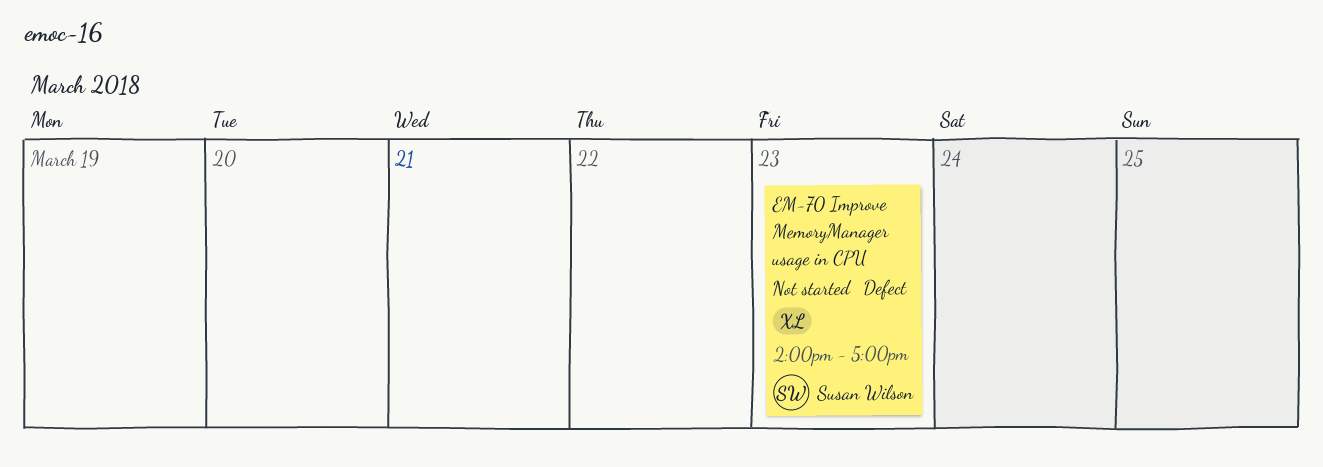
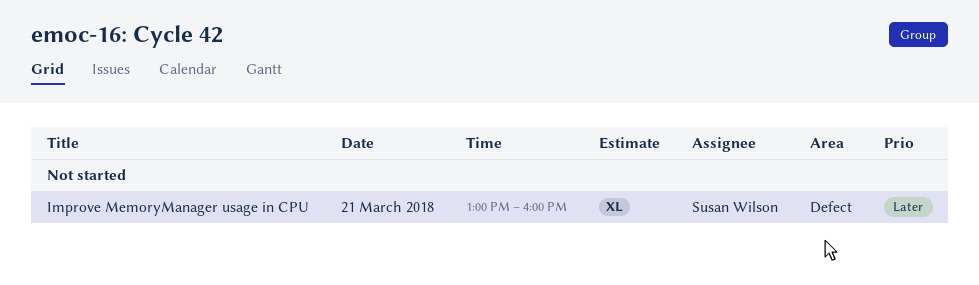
Improve MemoryManager usage in CPU, day: Mar 23 -> Mar 21
Improve MemoryManager usage in CPU, begins: 14:00 -> 13:00
Improve MemoryManager usage in CPU, ends: 17:00 -> 16:00

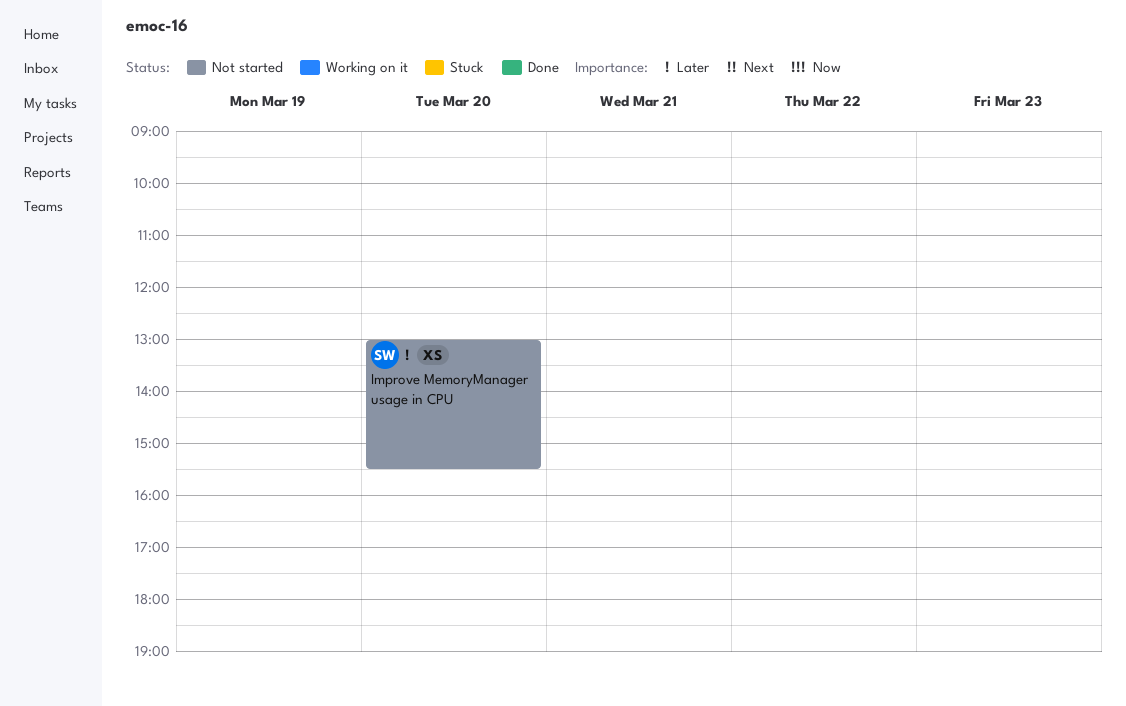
Improve MemoryManager usage in CPU, estimate: XL -> XS
Improve MemoryManager usage in CPU, day: Mar 21 -> Mar 20
Improve MemoryManager usage in CPU, ends: 16:00 -> 15:30

